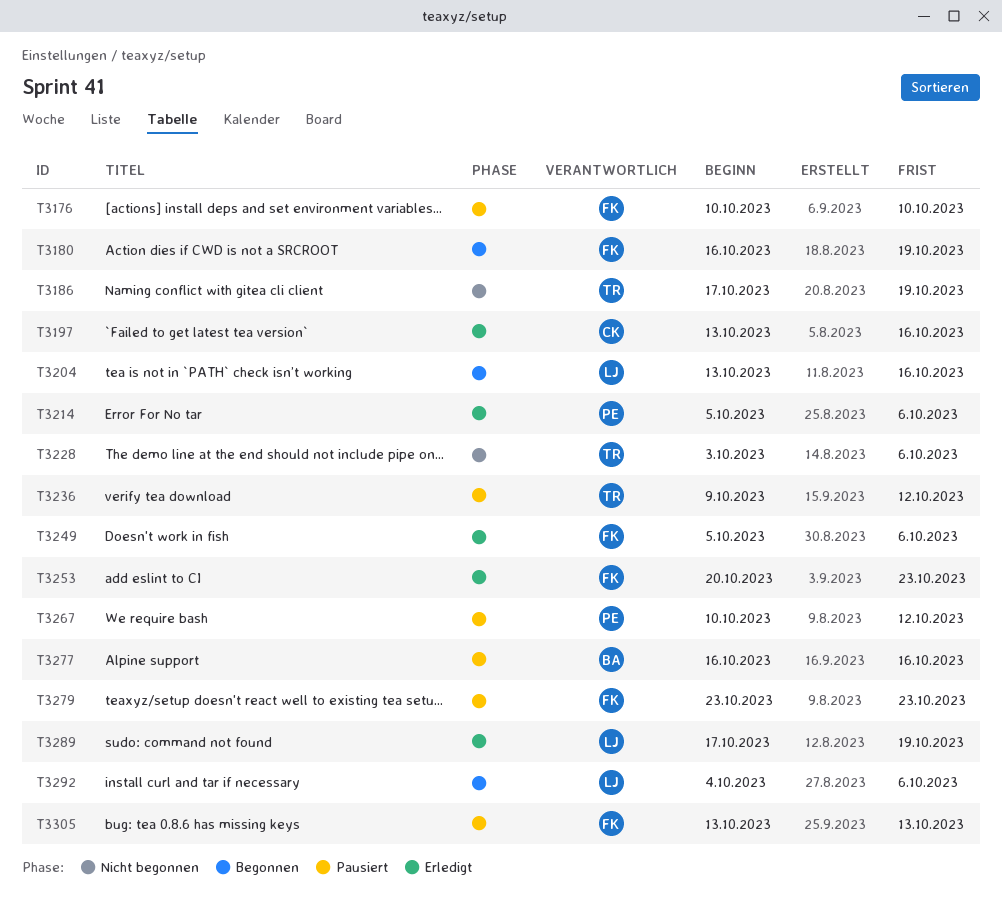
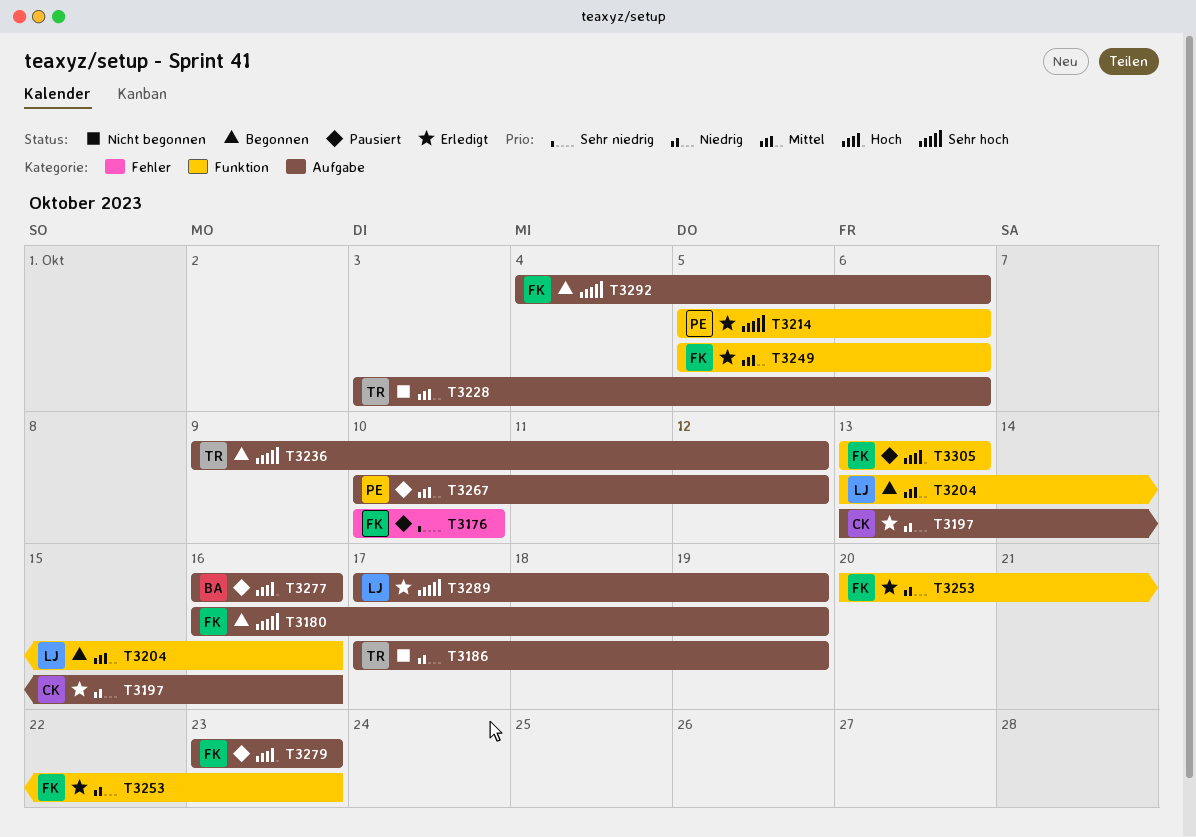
T3236, status: Pausiert -> Begonnen
T3292, owner: LJ -> FK

